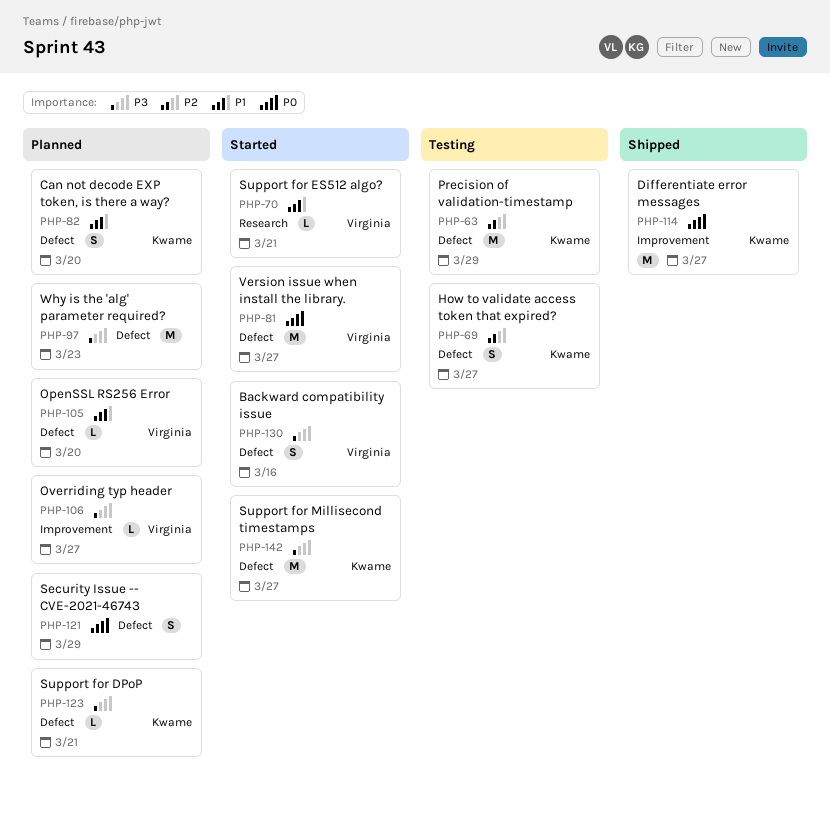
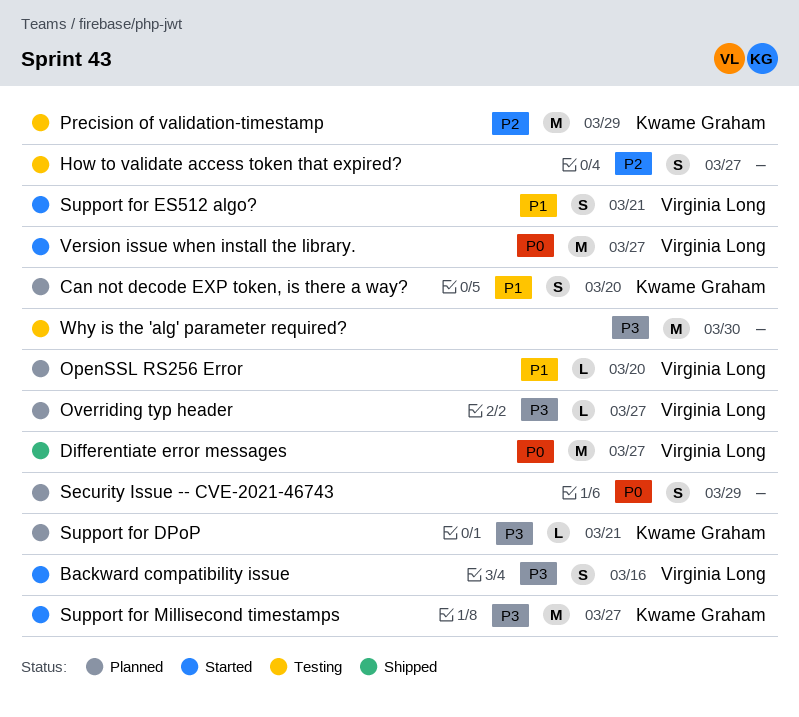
Differentiate error messages, owner: Kwame Graham -> Virginia Long
How to validate access token that expired?, owner: Kwame Graham -> none
Support for ES512 algo?, estimate: L -> S
Why is the 'alg' parameter required?, status: Planned -> Testing
Why is the 'alg' parameter required?, due: Mar 23 -> Mar 30

